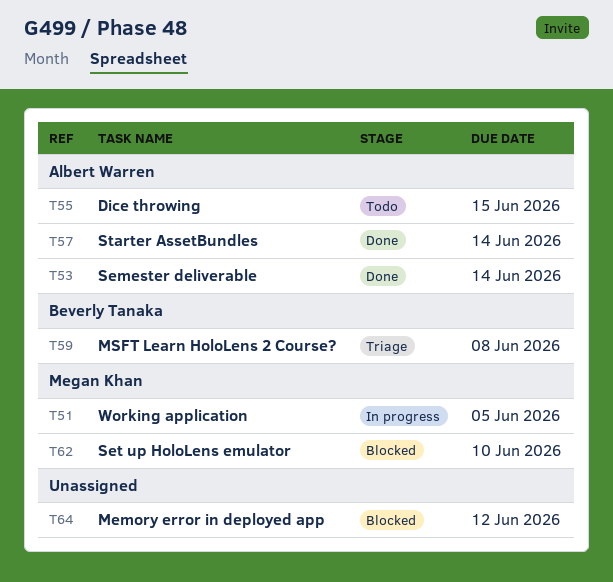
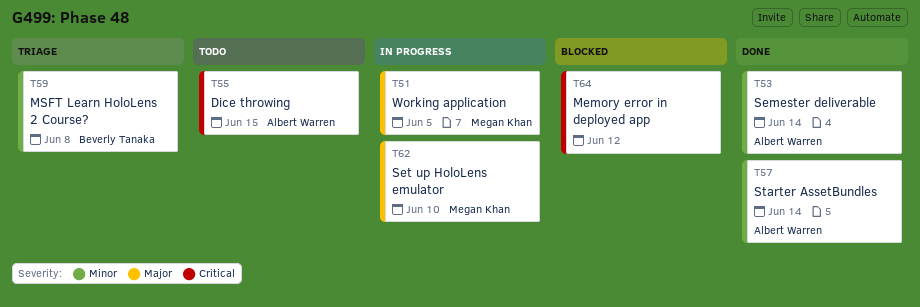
T62, status: Blocked -> In progress

